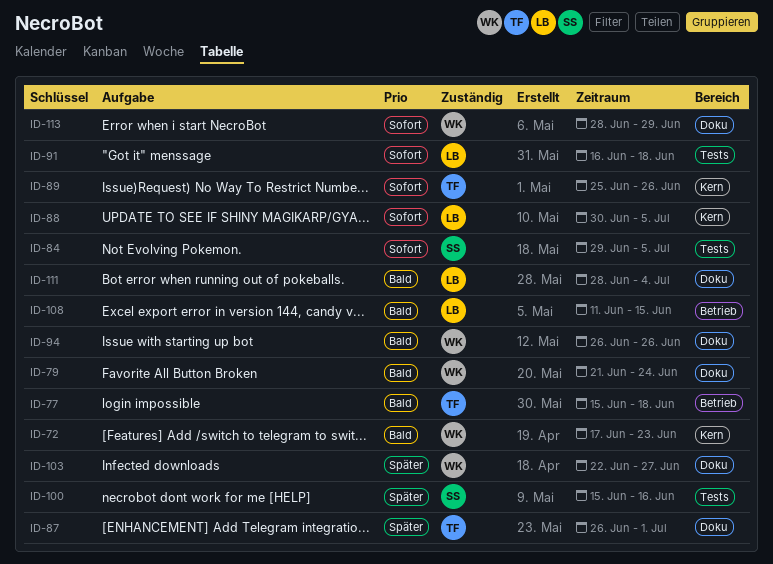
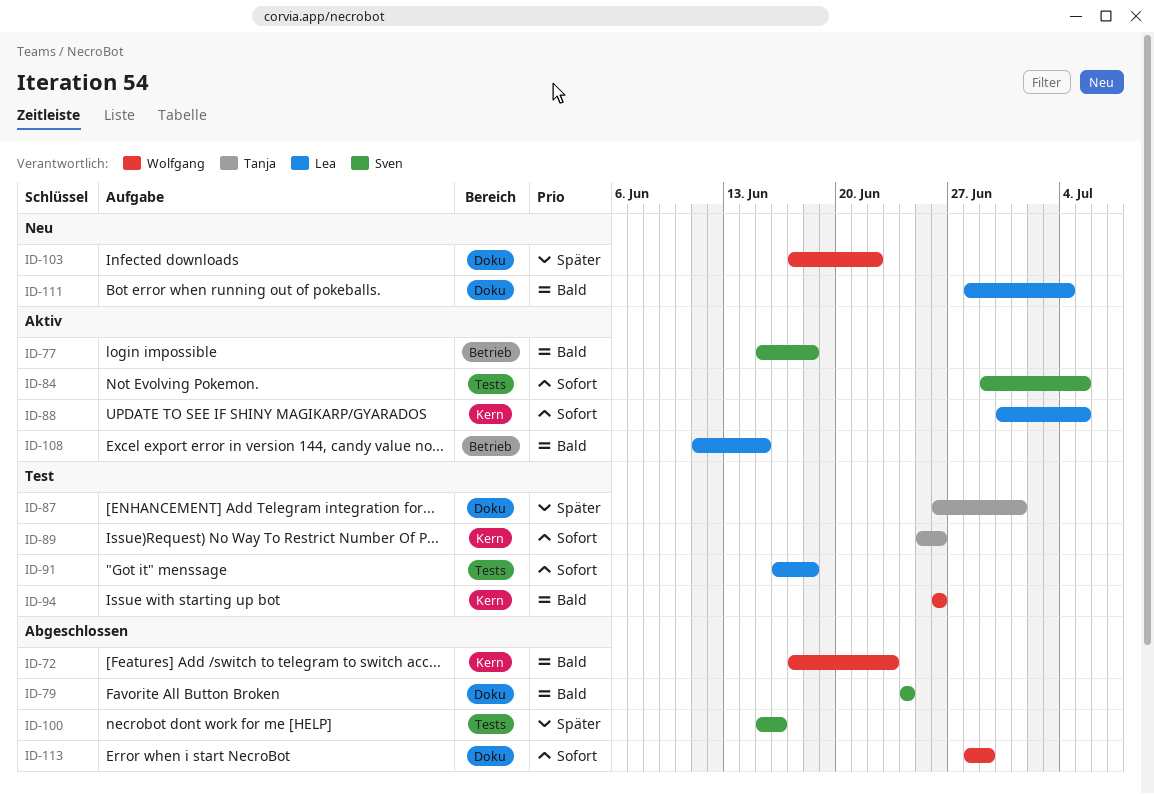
ID-77, owner: Tanja -> Sven
ID-79, owner: Wolfgang -> Sven
ID-79, start: Jun 21 -> Jun 24
ID-94, label: Doku -> Kern
ID-103, start: Jun 22 -> Jun 17
ID-103, due: Jun 27 -> Jun 22

